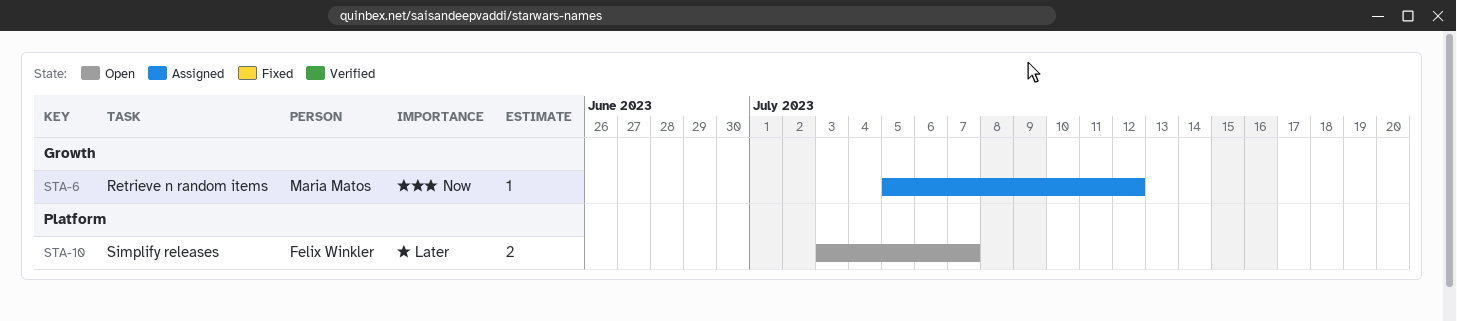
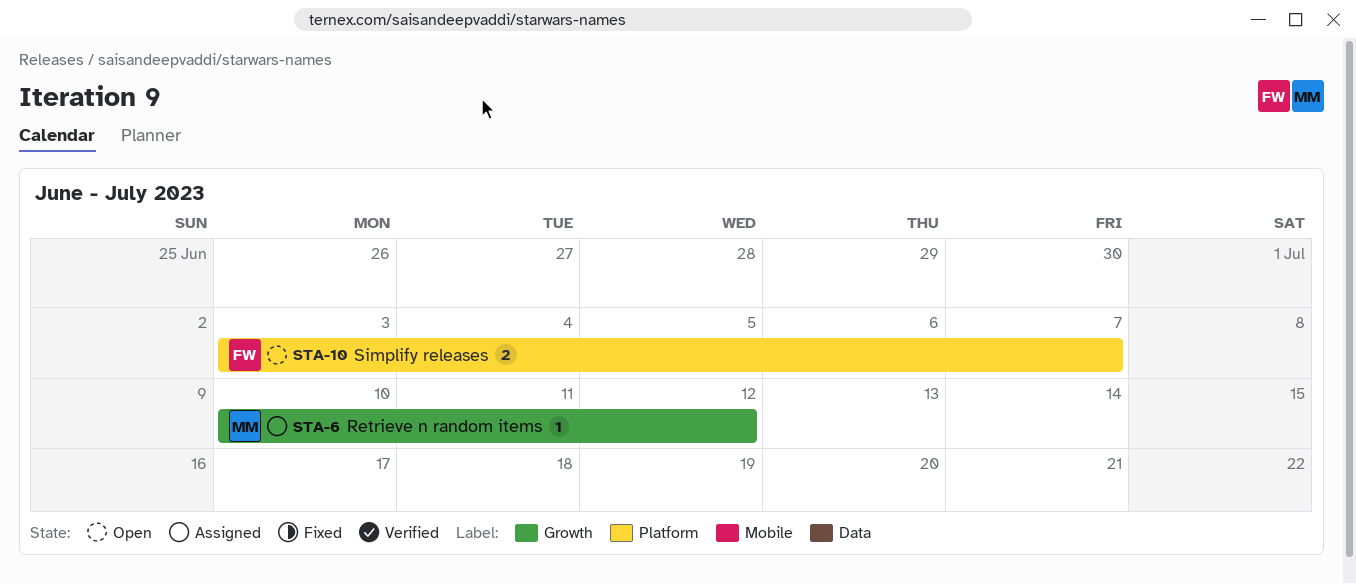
STA-6, start: Jul 5 -> Jul 10

